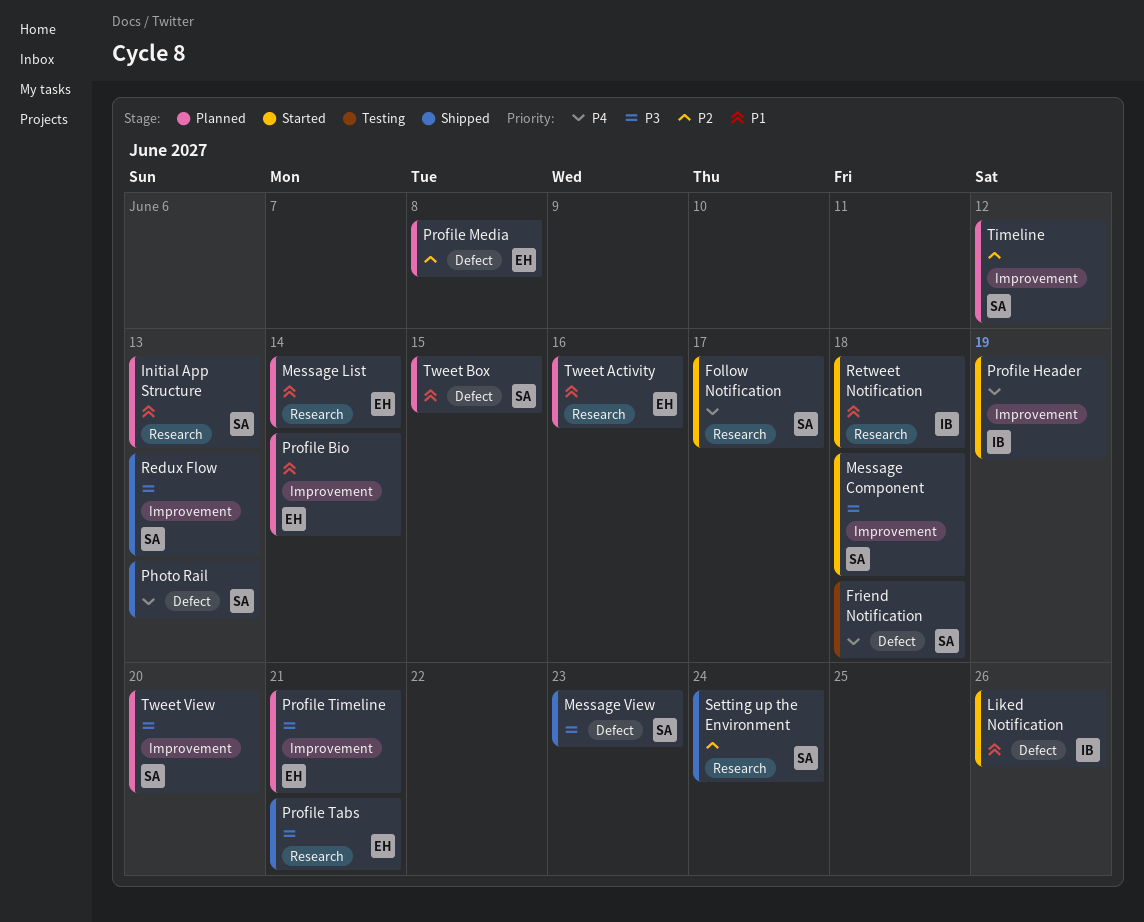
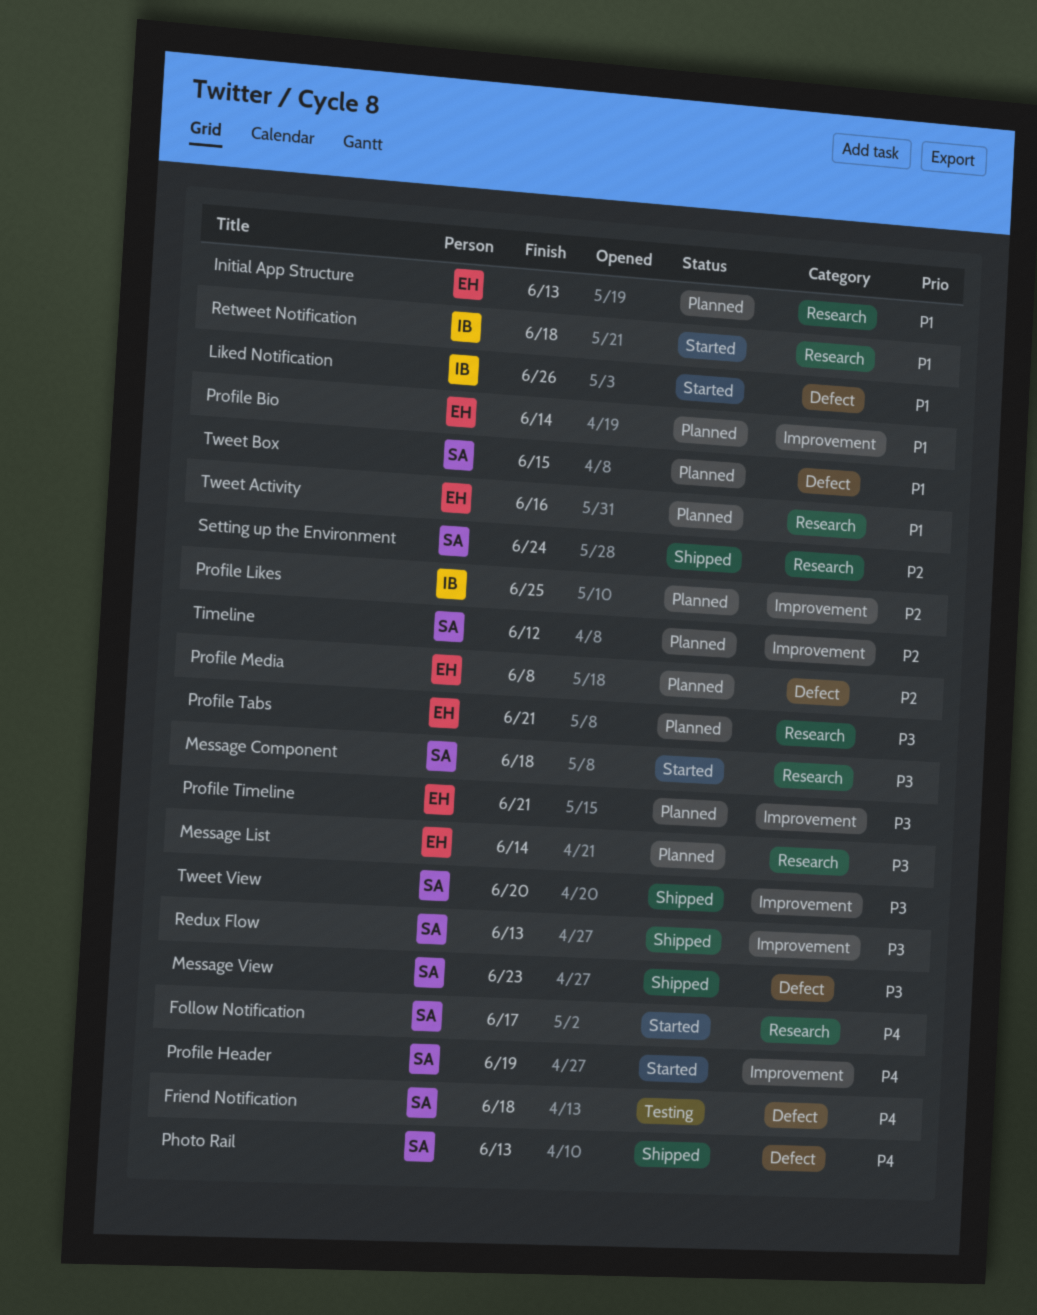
Initial App Structure, owner: SA -> EH
Message Component, label: Improvement -> Research
Message List, priority: P1 -> P3
Profile Header, owner: IB -> SA
Profile Likes: none -> present
Profile Tabs, status: Shipped -> Planned
Tweet View, status: Planned -> Shipped

